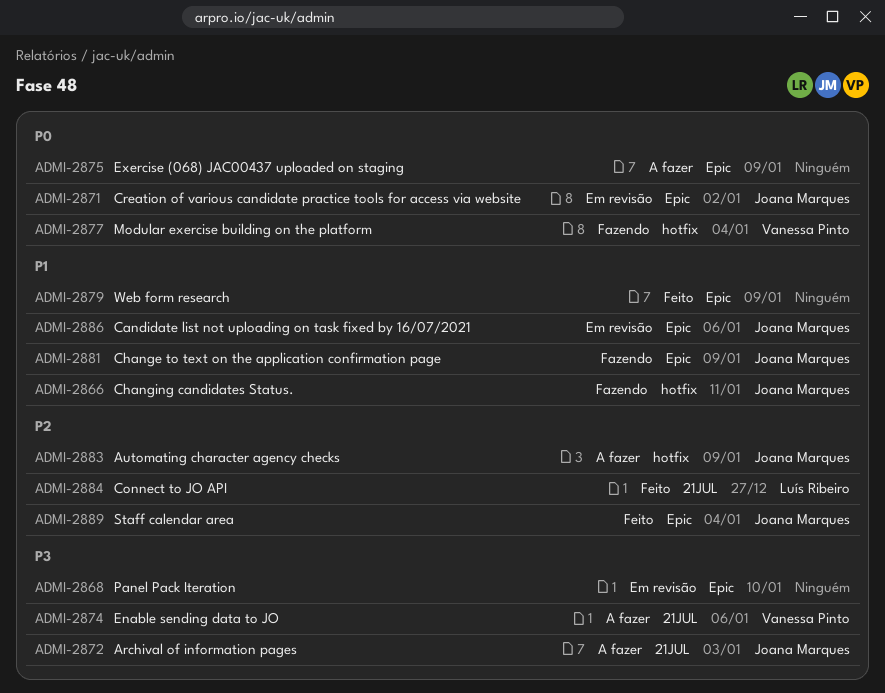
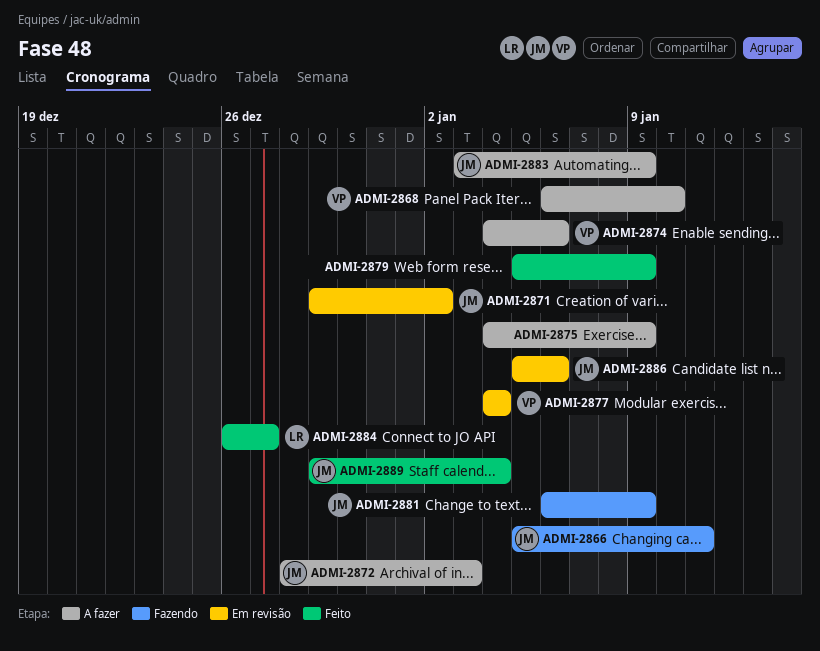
ADMI-2868, status: Em revisão -> A fazer
ADMI-2868, owner: none -> Vanessa Pinto
ADMI-2877, status: Fazendo -> Em revisão

